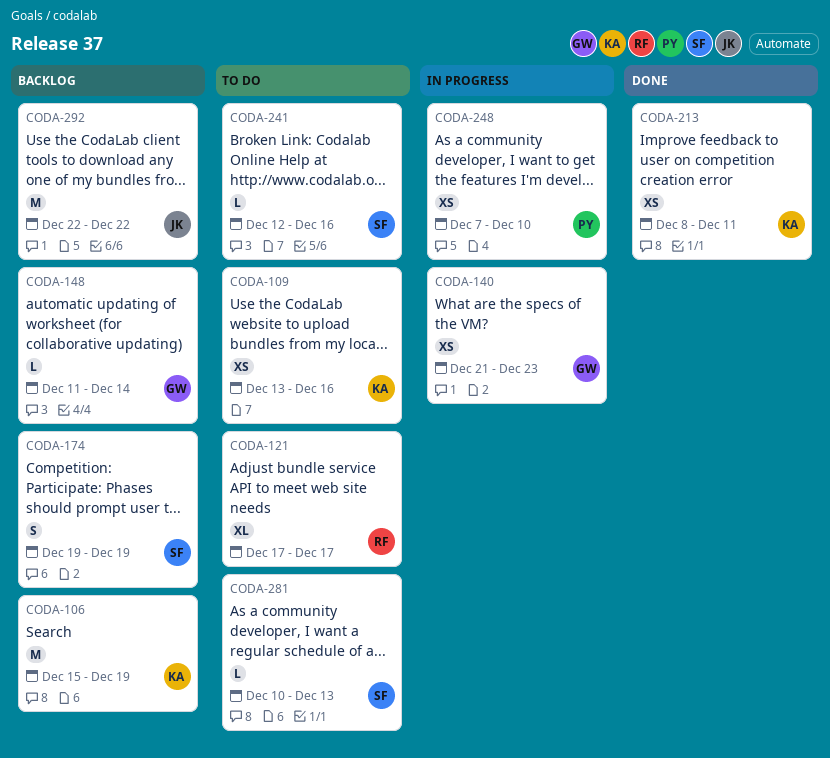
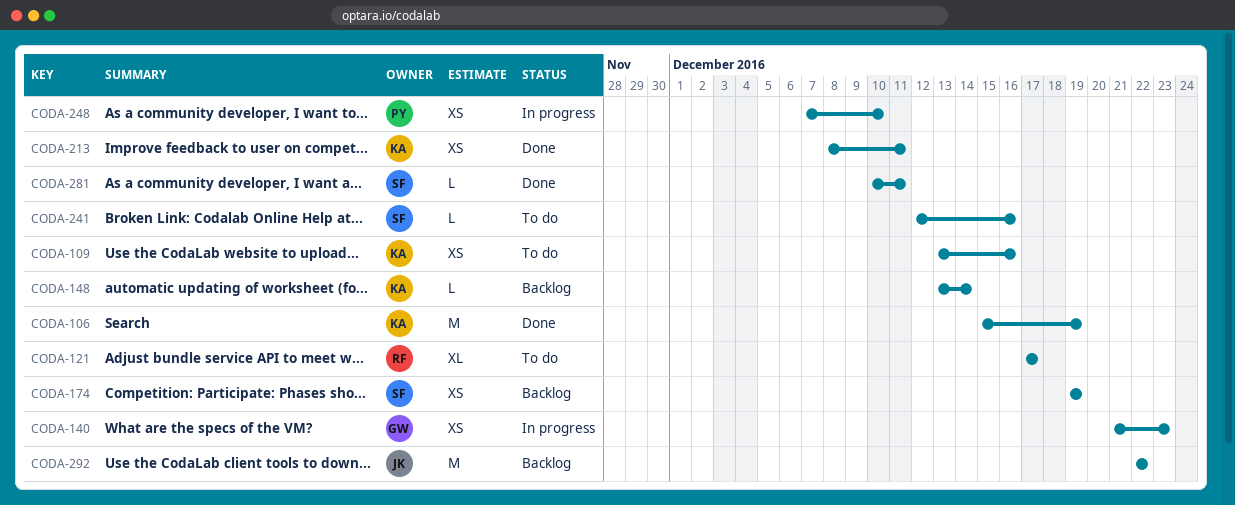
CODA-106, status: Backlog -> Done
CODA-148, owner: GW -> KA
CODA-148, start: Dec 11 -> Dec 13
CODA-174, estimate: S -> XS
CODA-281, status: To do -> Done
CODA-281, due: Dec 13 -> Dec 11

